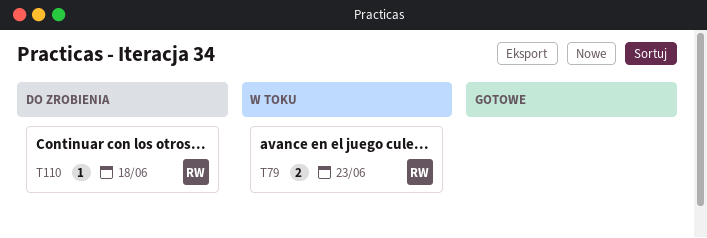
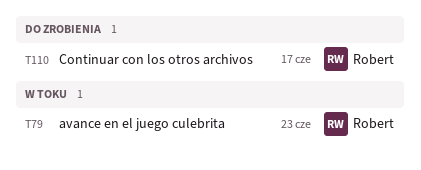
T110, due: Jun 18 -> Jun 17

